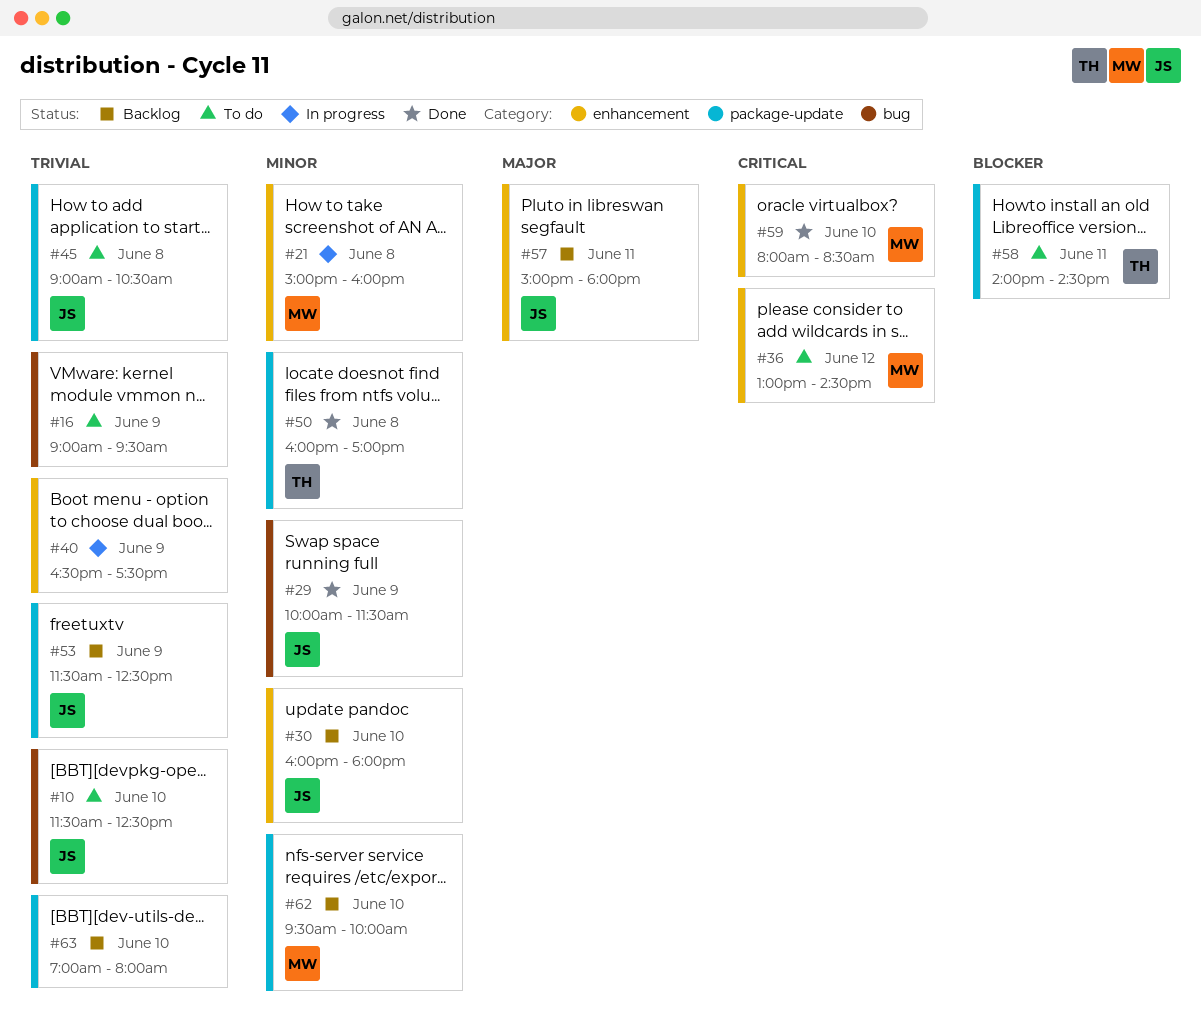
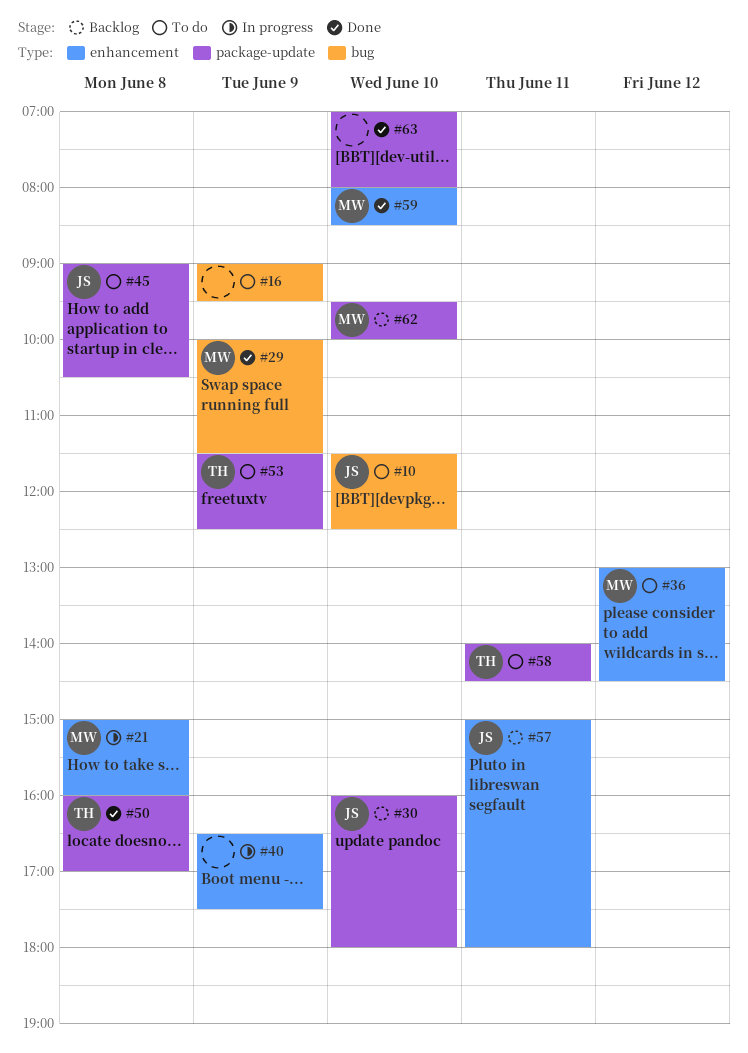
#29, owner: JS -> MW
#30, label: enhancement -> package-update
#53, status: Backlog -> To do
#53, owner: JS -> TH
#63, status: Backlog -> Done

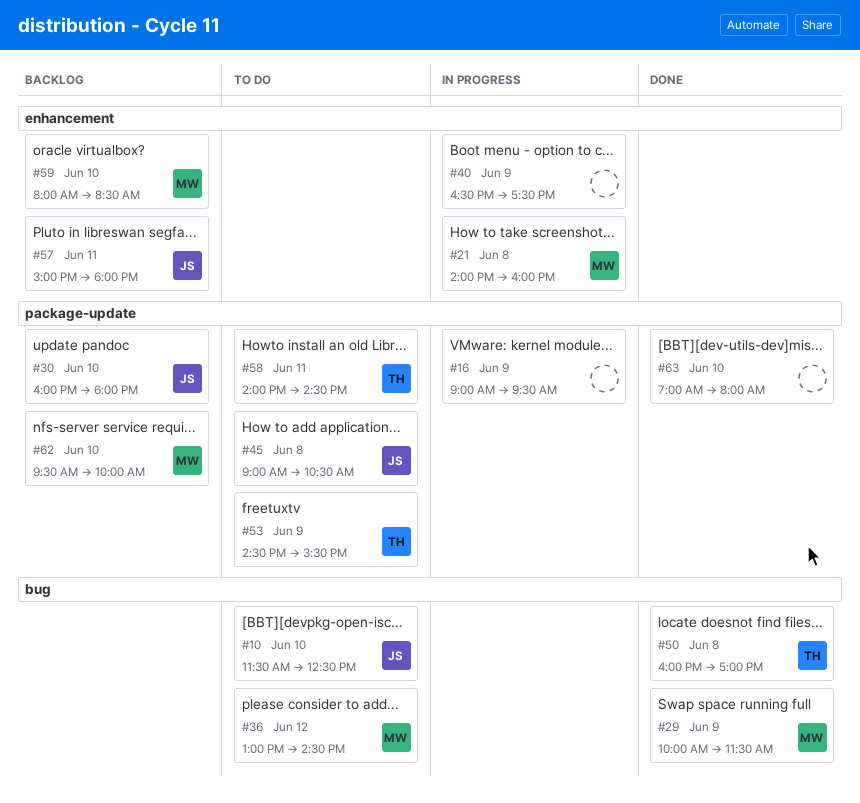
#16, status: To do -> In progress
#16, label: bug -> package-update
#21, begins: 15:00 -> 14:00
#36, label: enhancement -> bug
#50, label: package-update -> bug
#53, begins: 11:30 -> 14:30
#53, ends: 12:30 -> 15:30
#59, status: Done -> Backlog

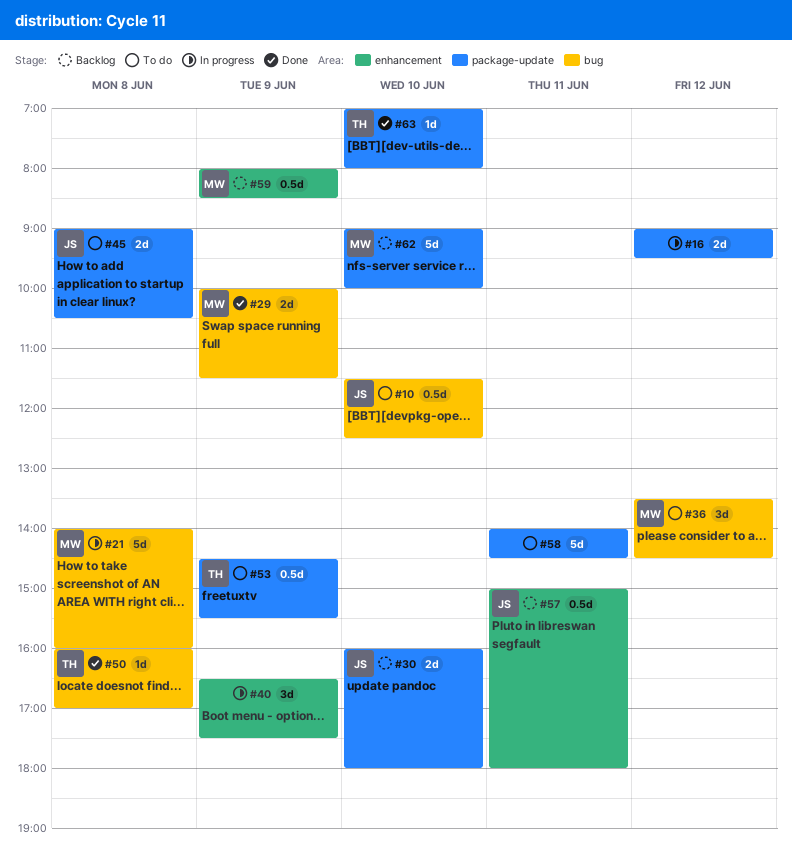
#16, day: Jun 9 -> Jun 12
#21, label: enhancement -> bug
#36, begins: 13:00 -> 13:30
#58, owner: TH -> none
#59, day: Jun 10 -> Jun 9
#62, begins: 09:30 -> 09:00
#63, owner: none -> TH

